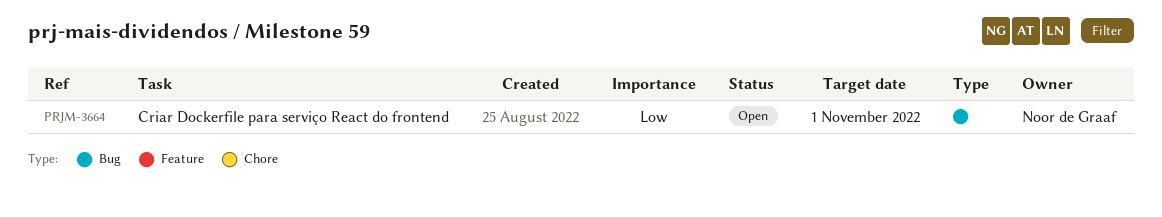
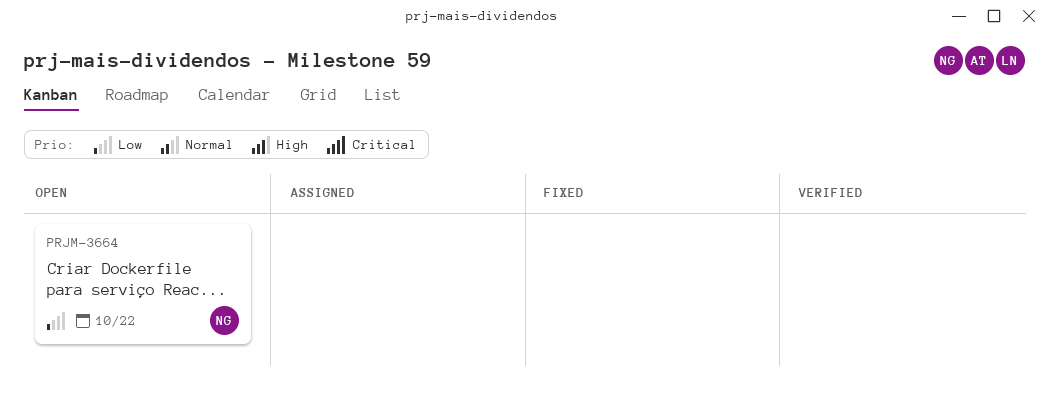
PRJM-3664, due: Nov 1 -> Oct 22

